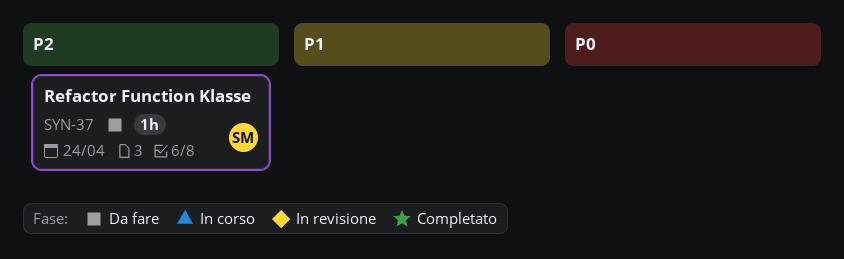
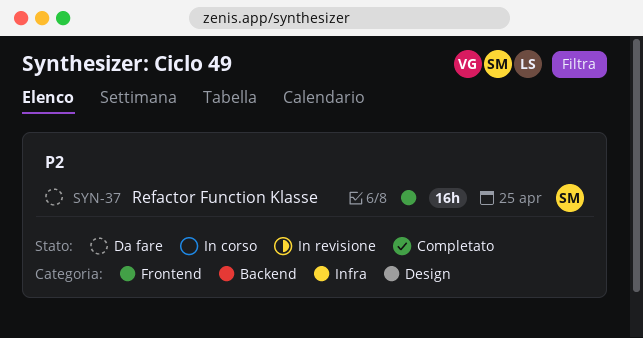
SYN-37, estimate: 1h -> 16h
SYN-37, due: Apr 24 -> Apr 25

